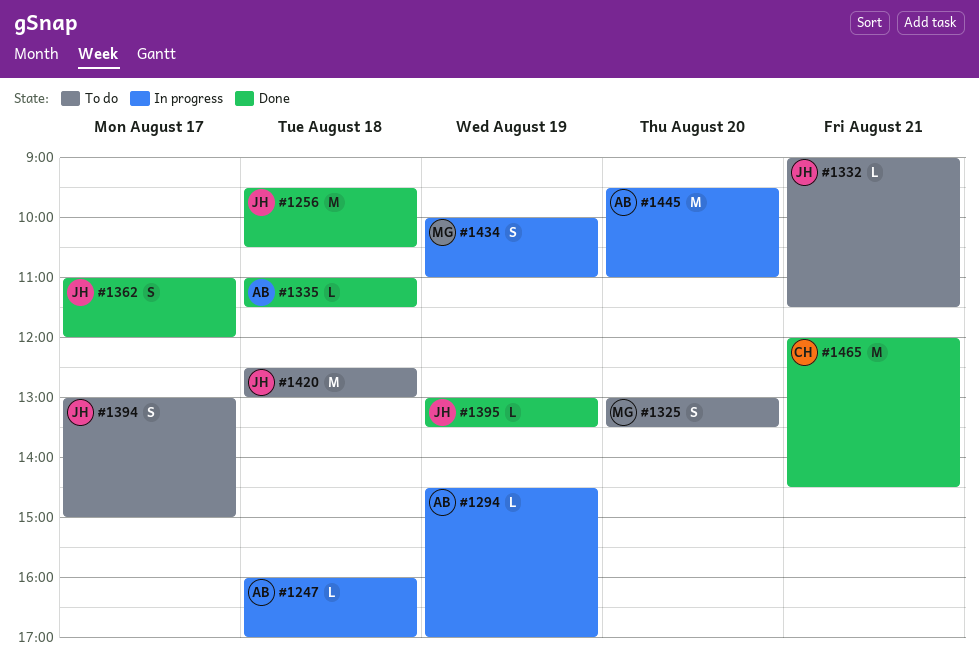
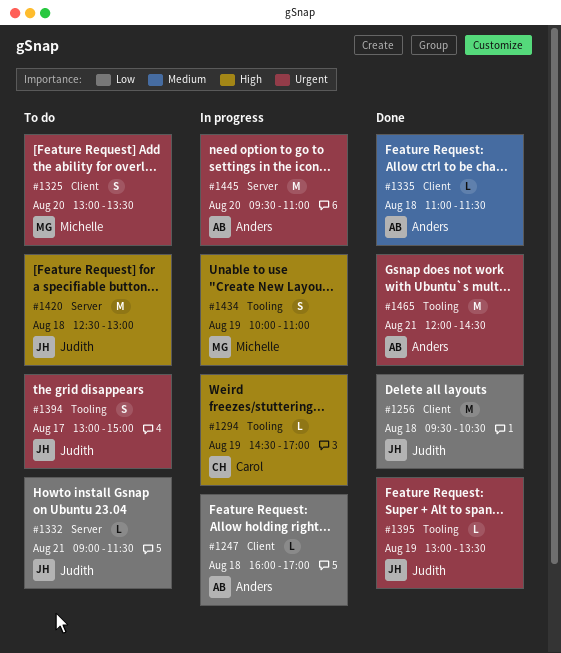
#1294, owner: Anders -> Carol
#1362: present -> none
#1465, owner: Carol -> Anders

